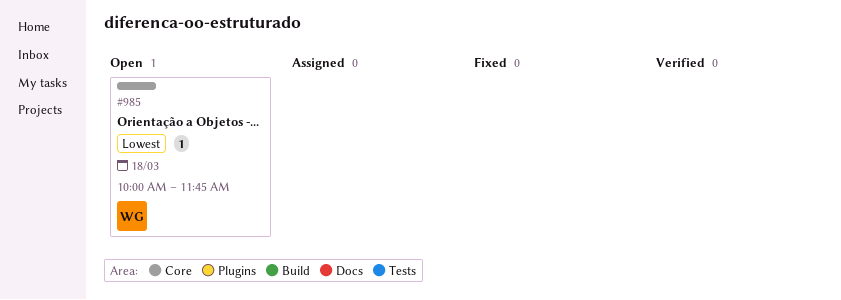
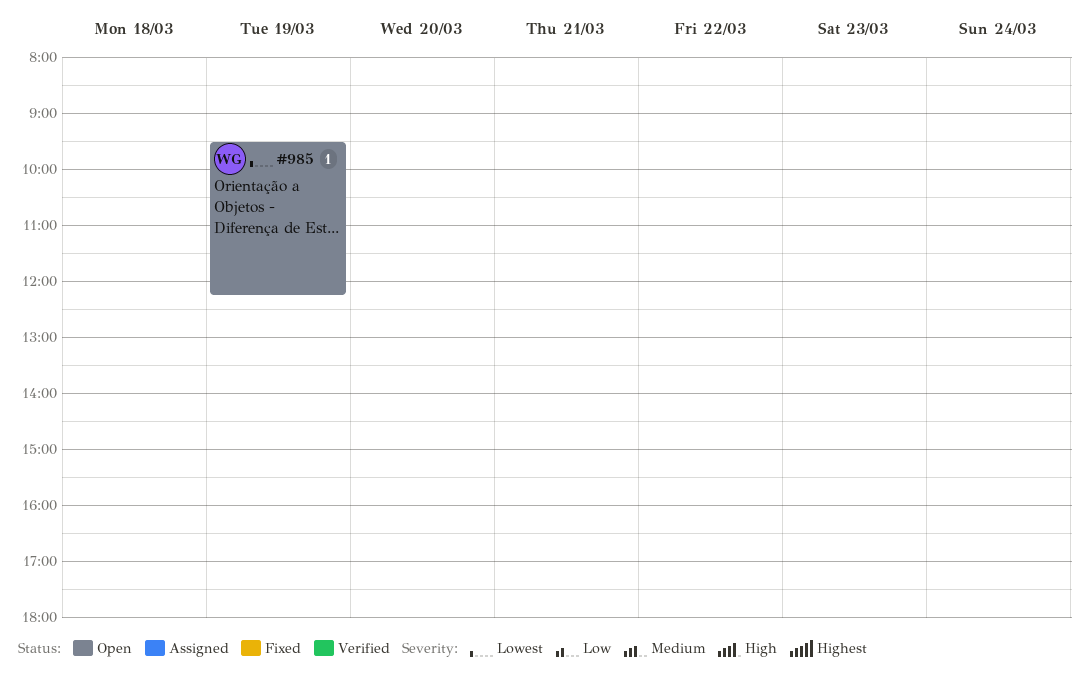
#985, day: Mar 18 -> Mar 19
#985, begins: 10:00 -> 09:30
#985, ends: 11:45 -> 12:15

